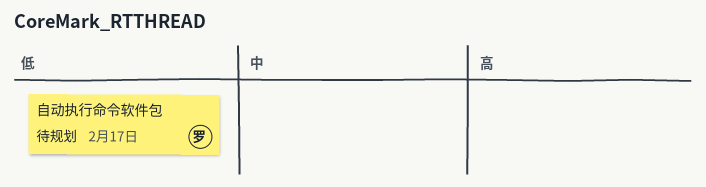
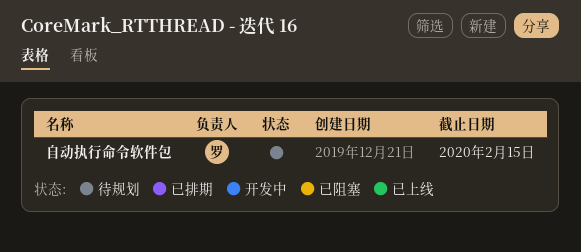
自动执行命令软件包, due: Feb 17 -> Feb 15

